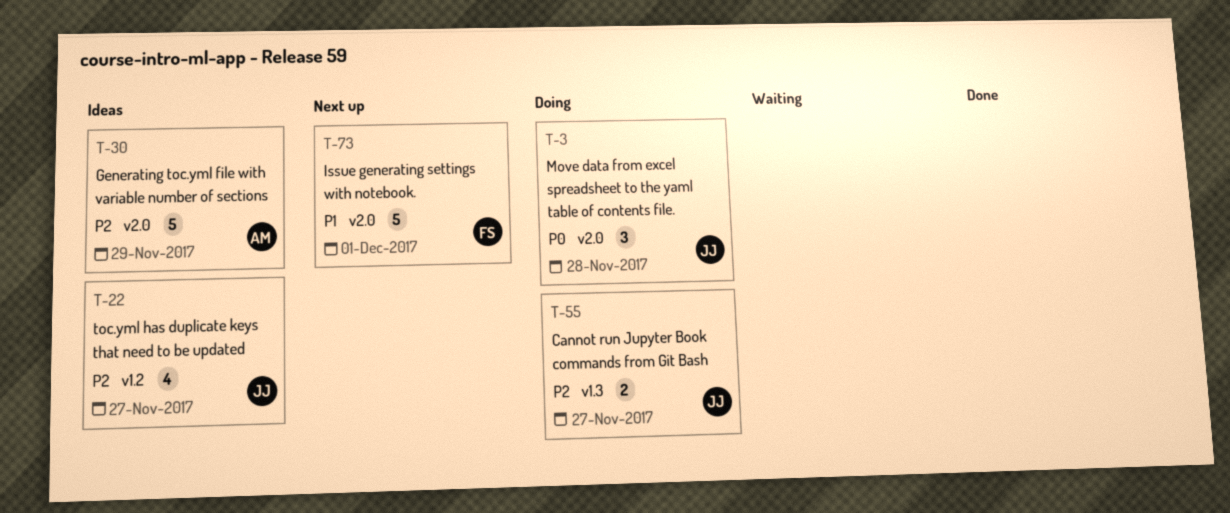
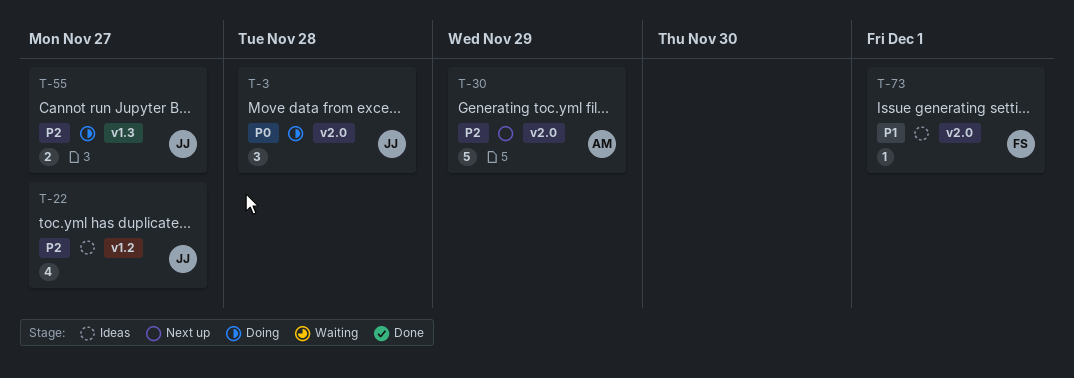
T-30, status: Ideas -> Next up
T-73, status: Next up -> Ideas
T-73, estimate: 5 -> 1

